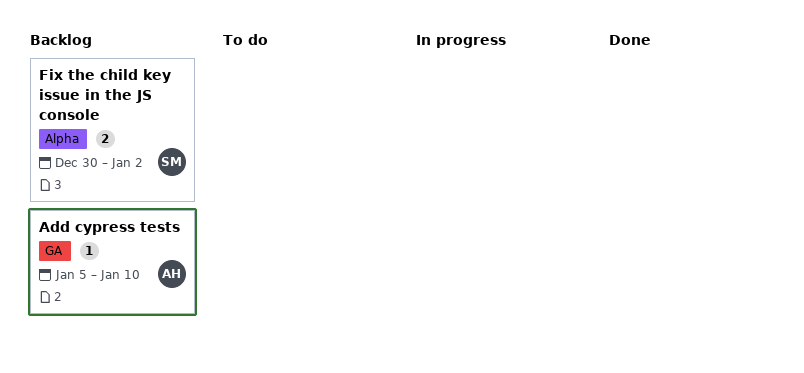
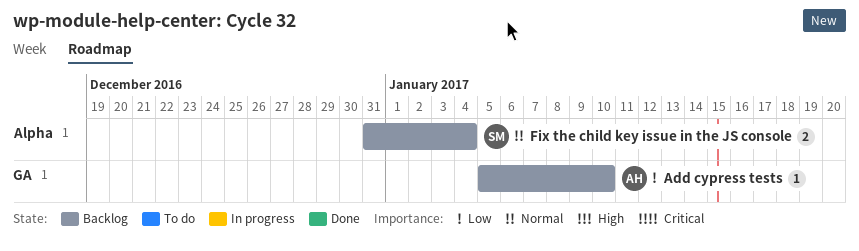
Fix the child key issue in the JS console, start: Dec 30 -> Dec 31
Fix the child key issue in the JS console, due: Jan 2 -> Jan 4

